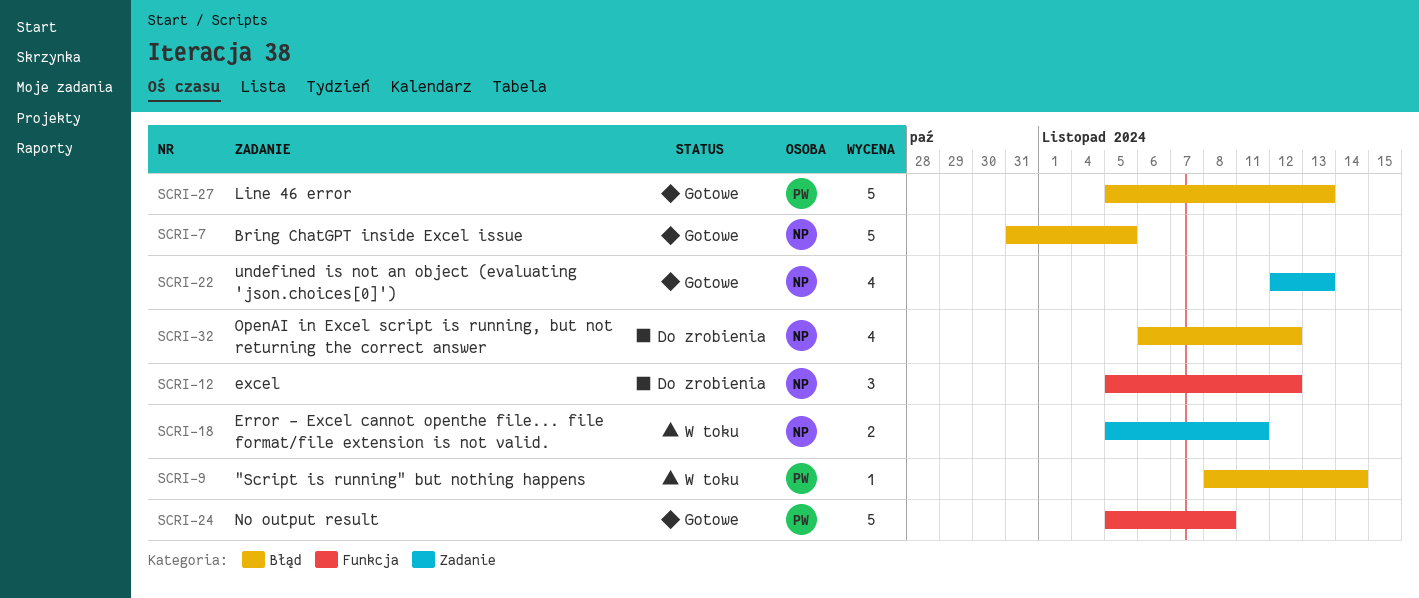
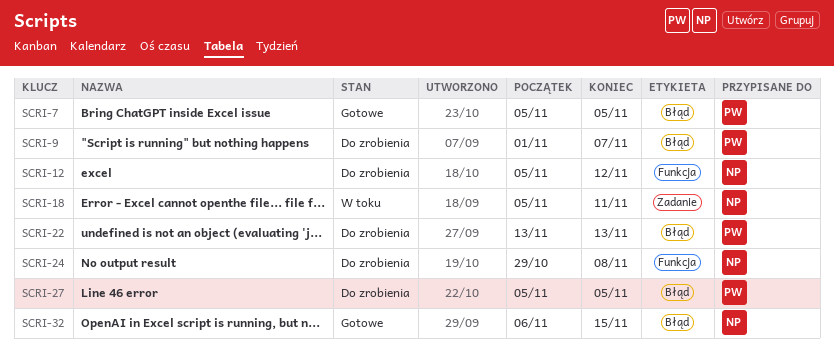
SCRI-7, owner: NP -> PW
SCRI-7, start: Oct 31 -> Nov 5
SCRI-9, status: W toku -> Do zrobienia
SCRI-9, start: Nov 8 -> Nov 1
SCRI-9, due: Nov 14 -> Nov 7
SCRI-22, status: Gotowe -> Do zrobienia
SCRI-22, owner: NP -> PW
SCRI-22, label: Zadanie -> Błąd
SCRI-22, start: Nov 12 -> Nov 13
SCRI-24, status: Gotowe -> Do zrobienia
SCRI-24, owner: PW -> NP
SCRI-24, start: Nov 5 -> Oct 29
SCRI-27, status: Gotowe -> Do zrobienia
SCRI-27, due: Nov 13 -> Nov 5
SCRI-32, status: Do zrobienia -> Gotowe
SCRI-32, due: Nov 12 -> Nov 15

